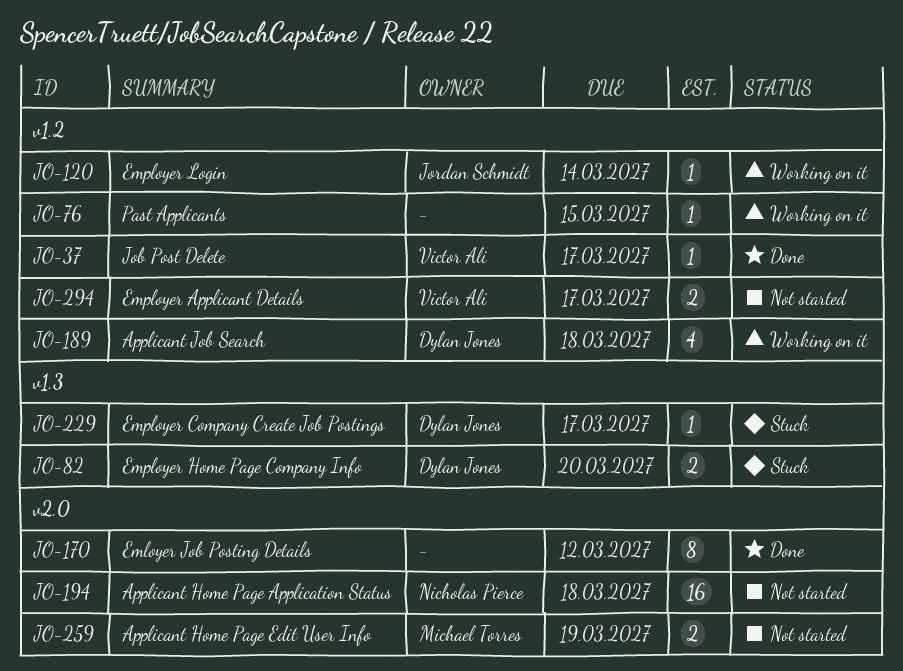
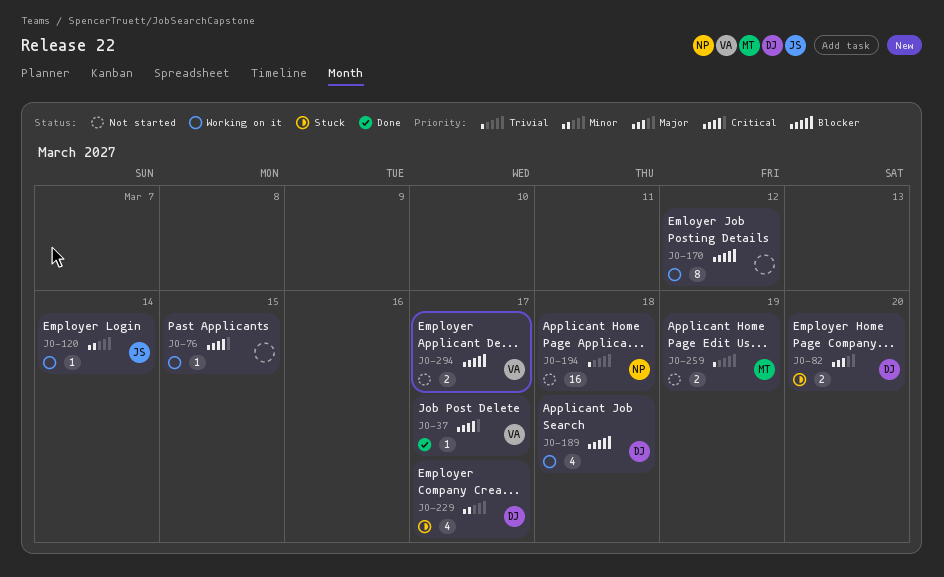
JO-170, status: Done -> Working on it
JO-229, estimate: 1 -> 4

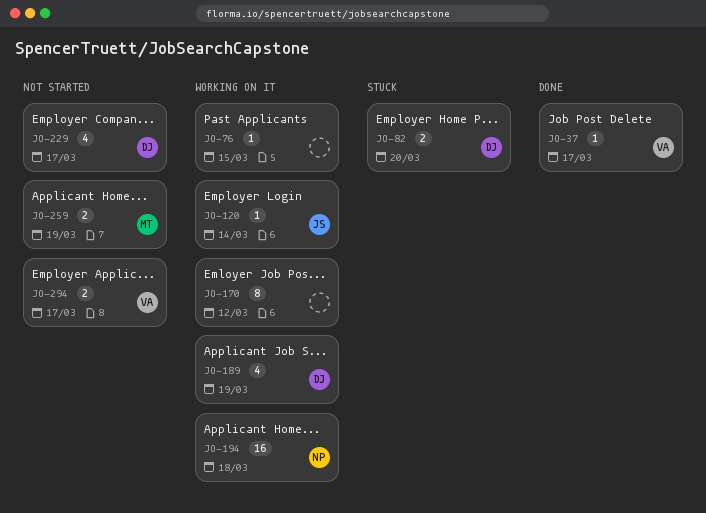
JO-189, due: Mar 18 -> Mar 19
JO-194, status: Not started -> Working on it
JO-229, status: Stuck -> Not started

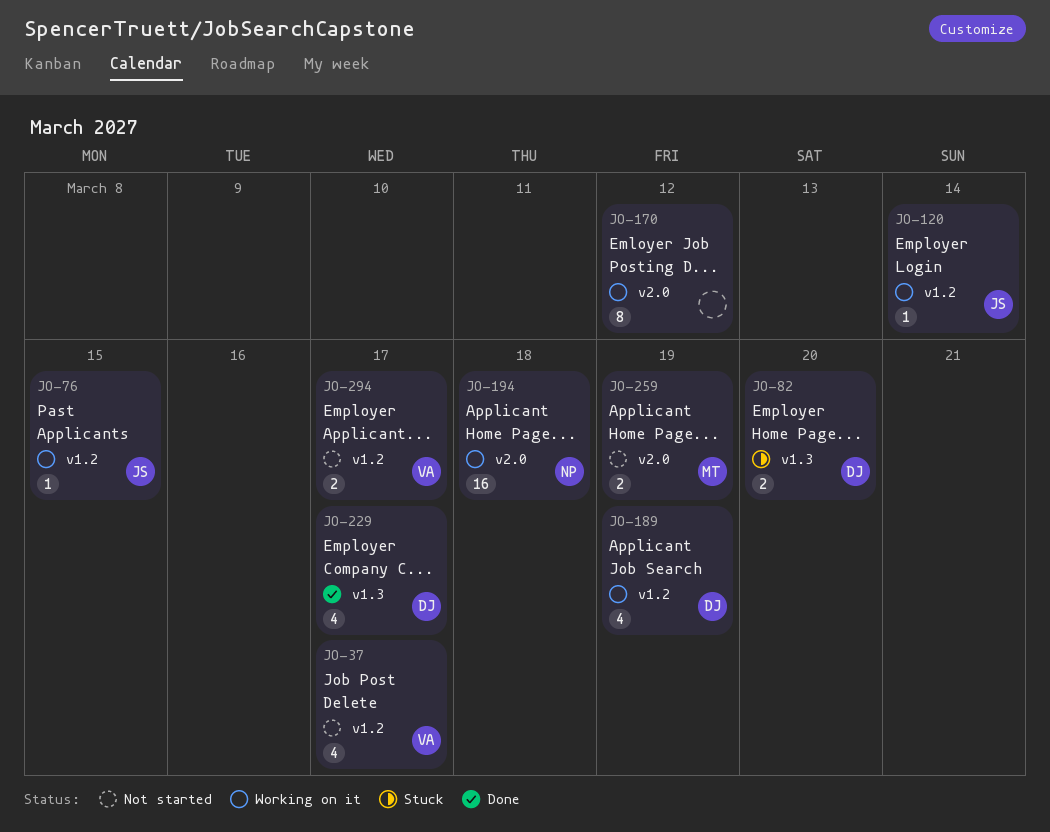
JO-37, status: Done -> Not started
JO-37, estimate: 1 -> 4
JO-76, owner: none -> JS
JO-229, status: Not started -> Done

